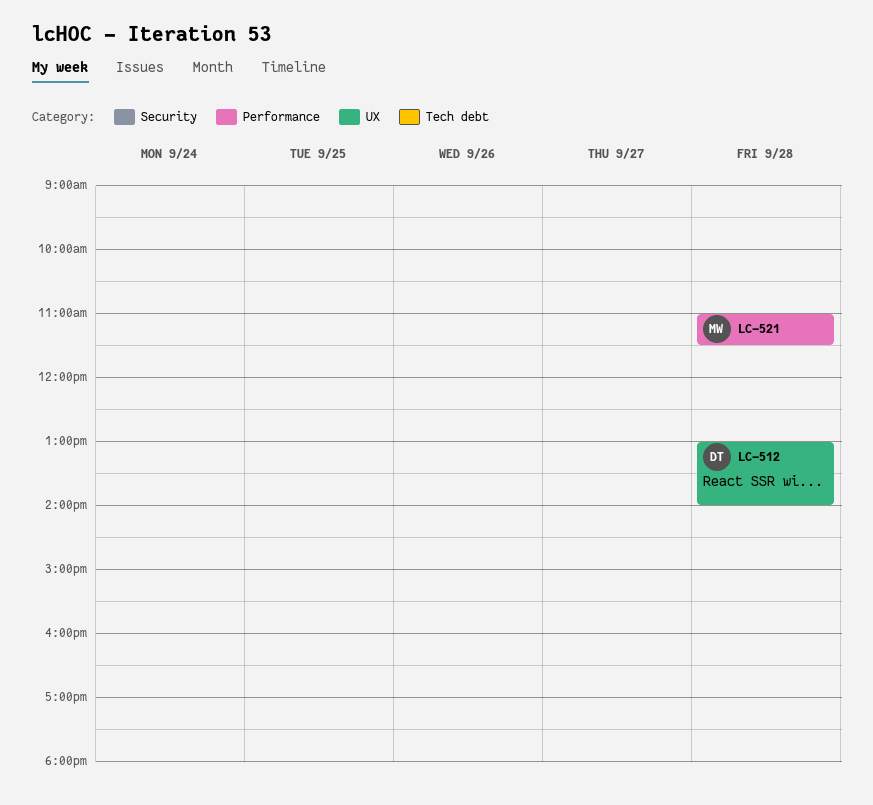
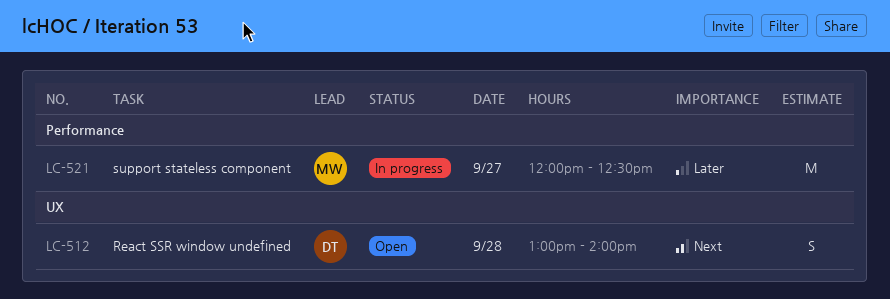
LC-521, day: Sep 28 -> Sep 27
LC-521, begins: 11:00 -> 12:00
LC-521, ends: 11:30 -> 12:30

